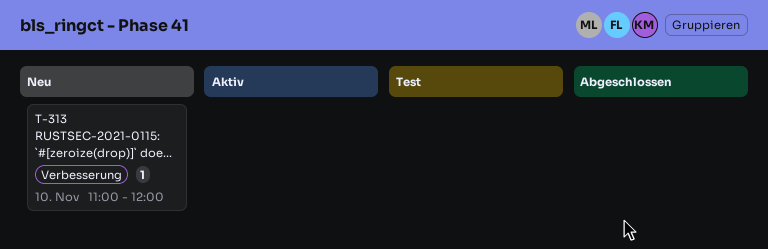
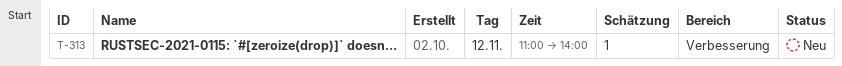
T-313, day: Nov 10 -> Nov 12
T-313, ends: 12:00 -> 14:00

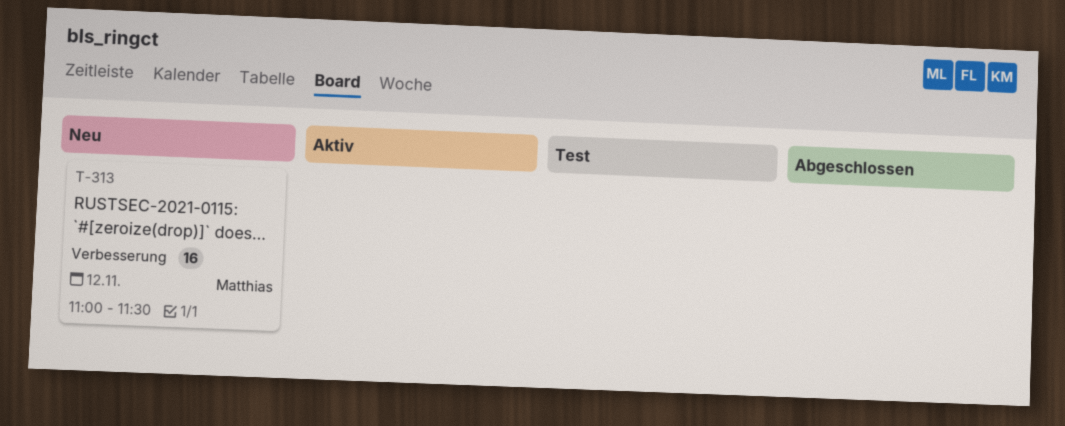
T-313, estimate: 1 -> 16
T-313, ends: 14:00 -> 11:30

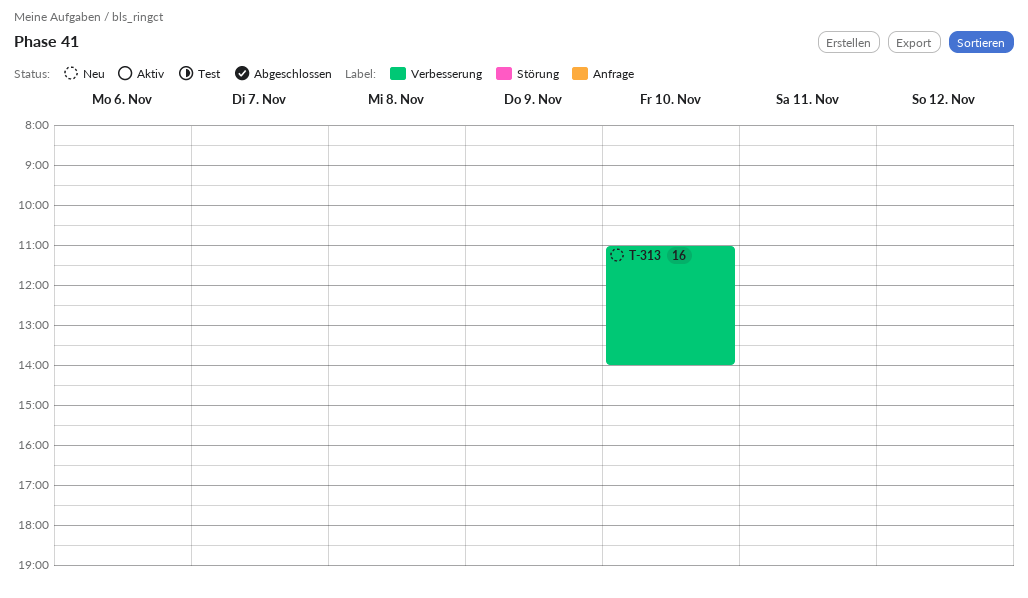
T-313, day: Nov 12 -> Nov 10
T-313, ends: 11:30 -> 14:00

